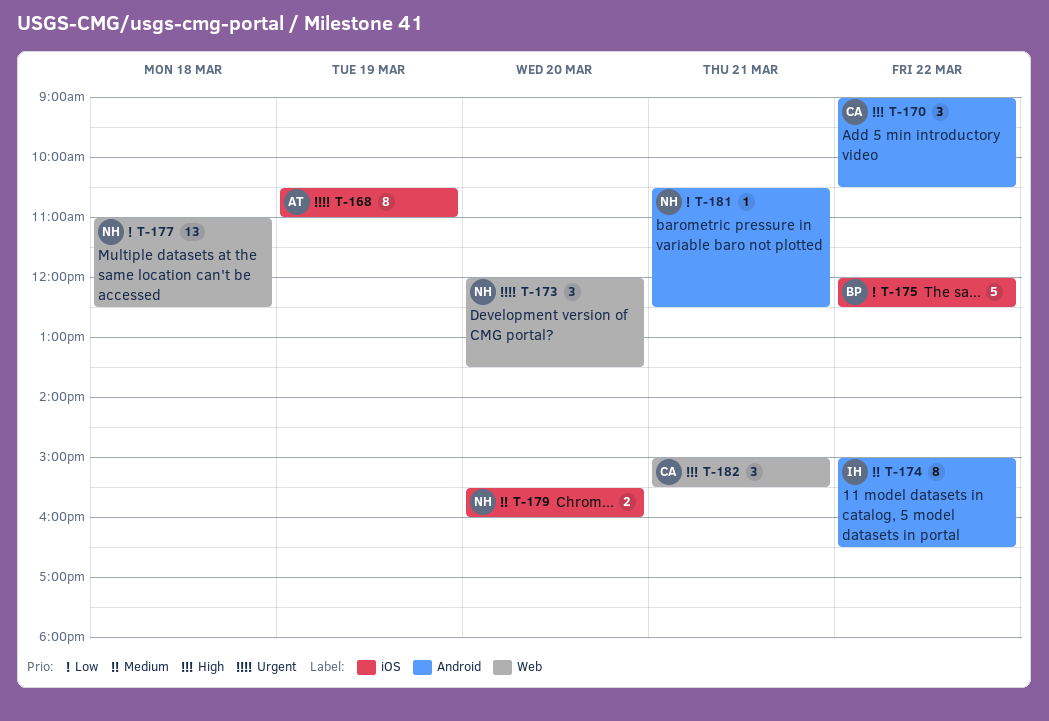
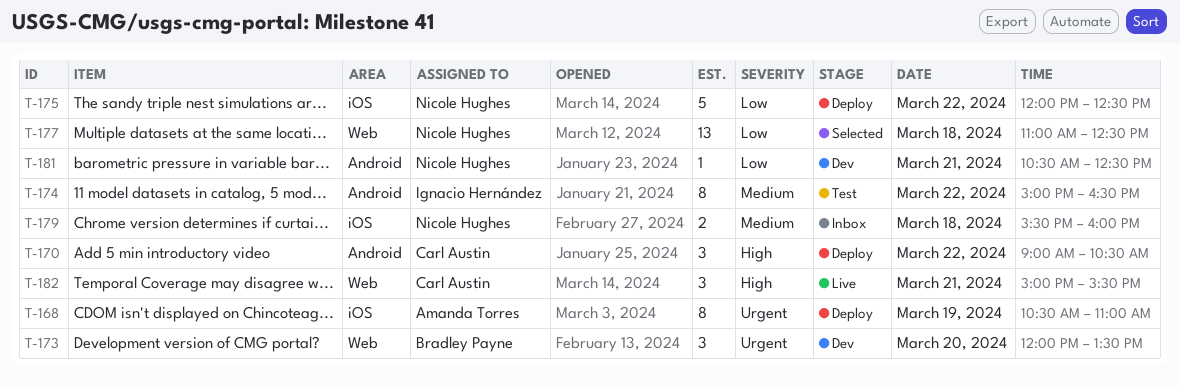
T-173, owner: Nicole Hughes -> Bradley Payne
T-175, owner: Bradley Payne -> Nicole Hughes
T-179, day: Mar 20 -> Mar 18

